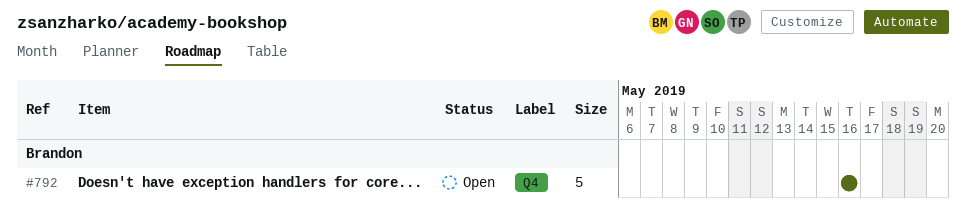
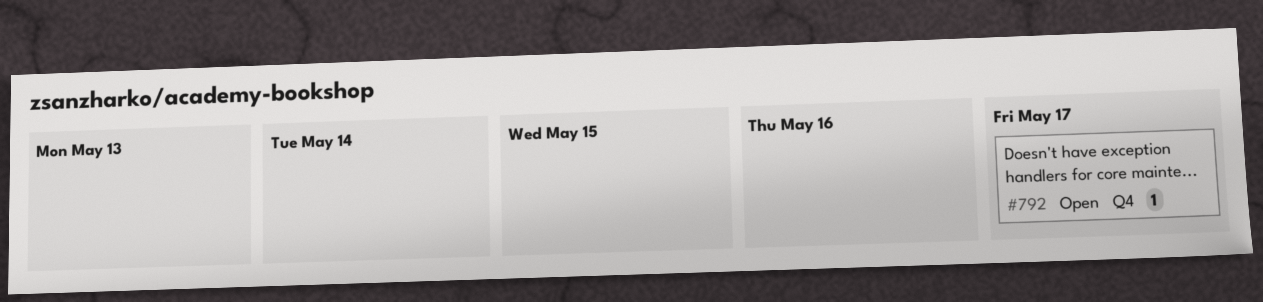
#792, estimate: 5 -> 1
#792, due: May 16 -> May 17

